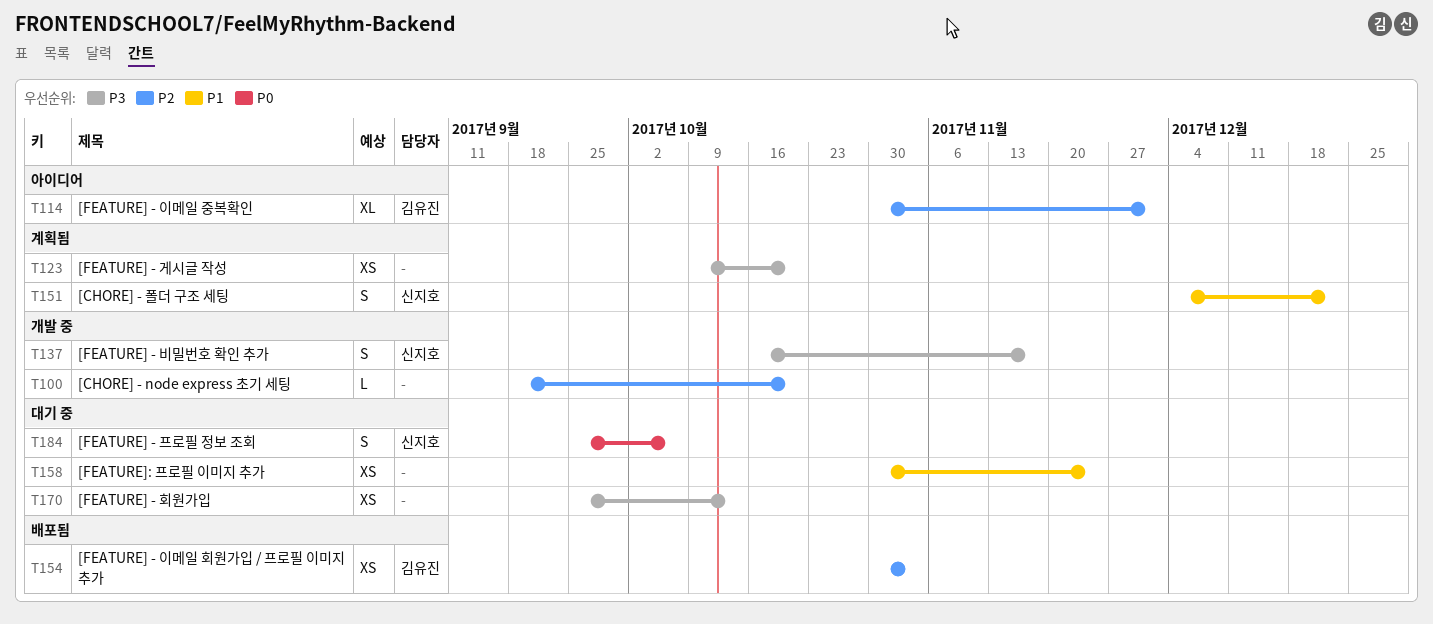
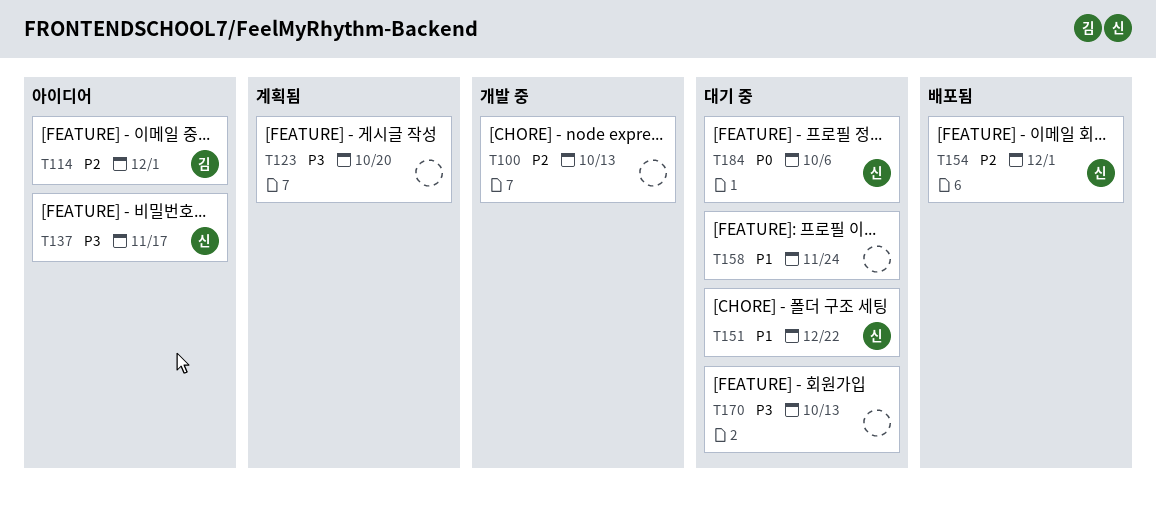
T100, due: Oct 20 -> Oct 13
T137, status: 개발 중 -> 아이디어
T151, status: 계획됨 -> 대기 중
T154, owner: 김유진 -> 신지호
T154, due: Nov 3 -> Dec 1

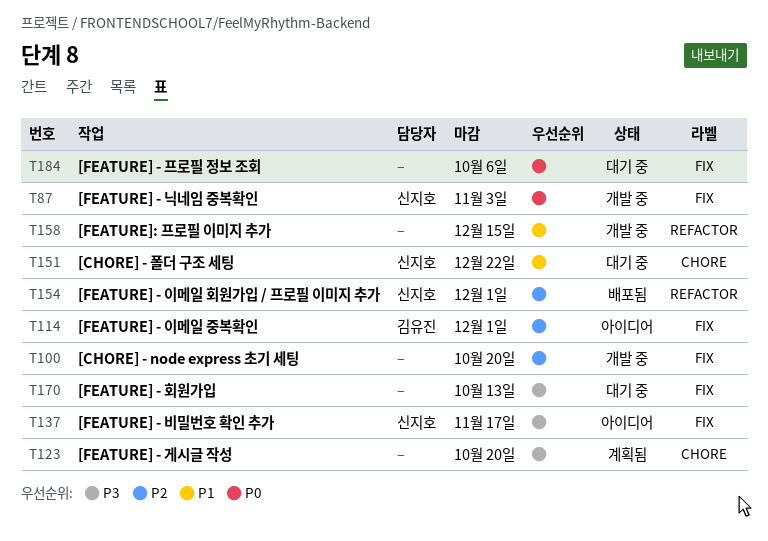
T87: none -> present
T100, due: Oct 13 -> Oct 20
T158, status: 대기 중 -> 개발 중
T158, due: Nov 24 -> Dec 15
T184, owner: 신지호 -> none

